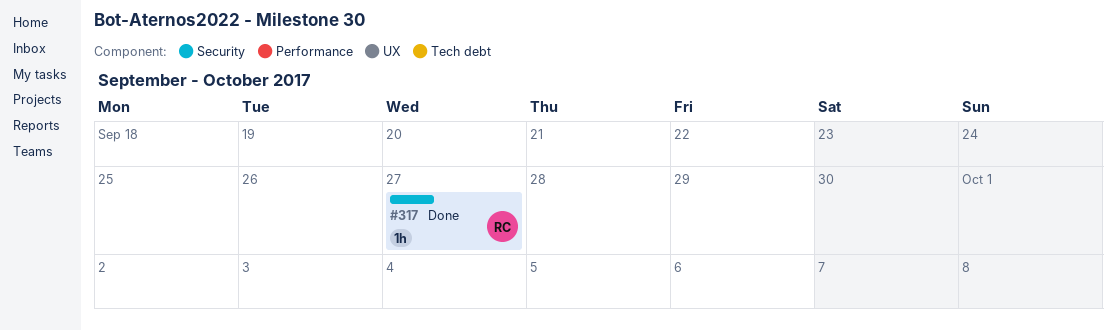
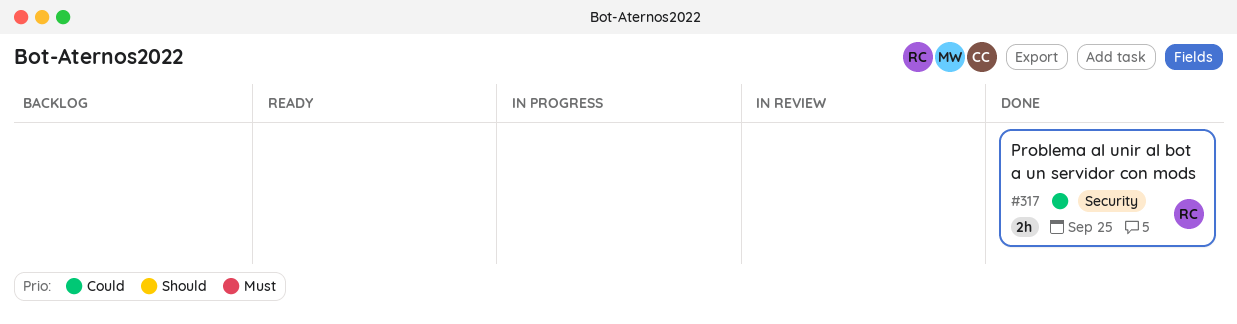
#317, estimate: 1h -> 2h
#317, due: Sep 27 -> Sep 25

